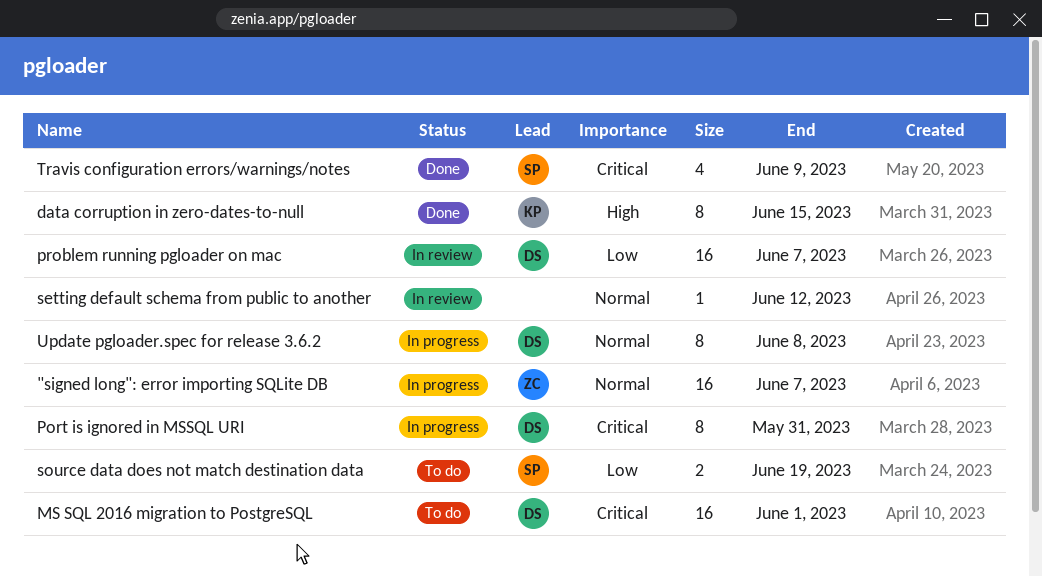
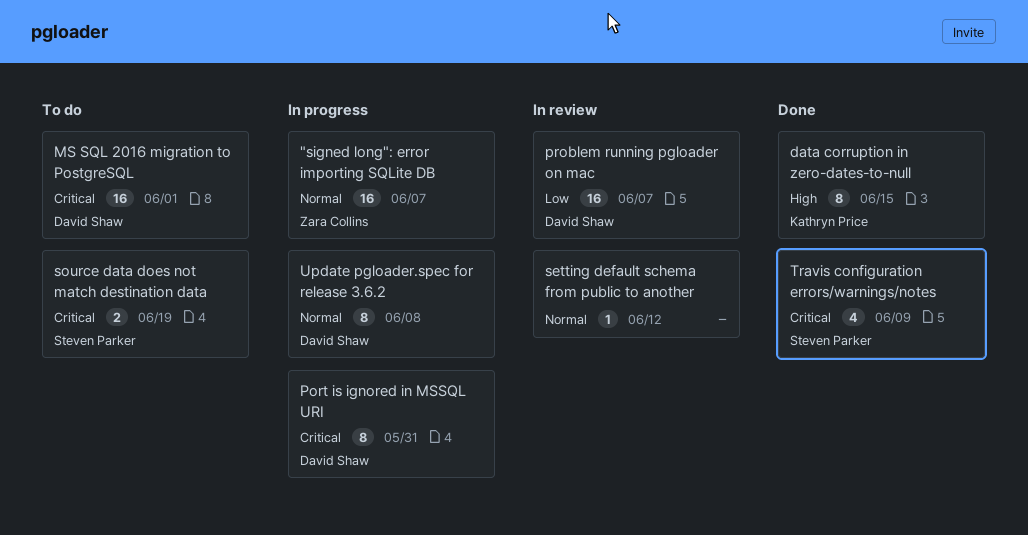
source data does not match destination data, priority: Low -> Critical

